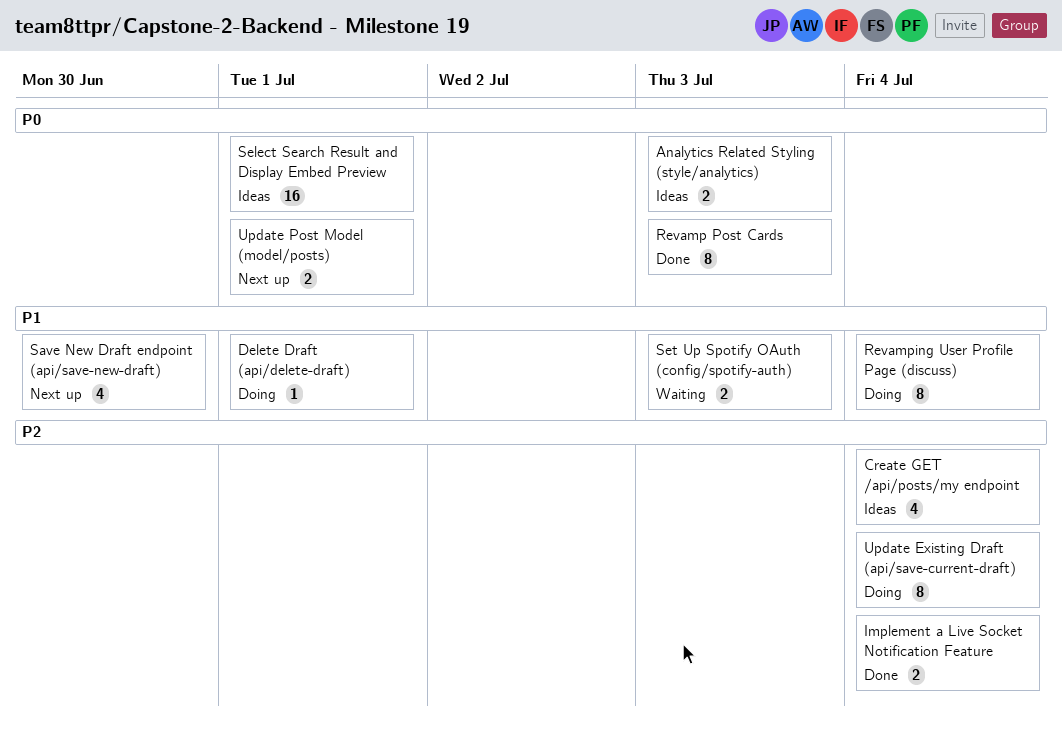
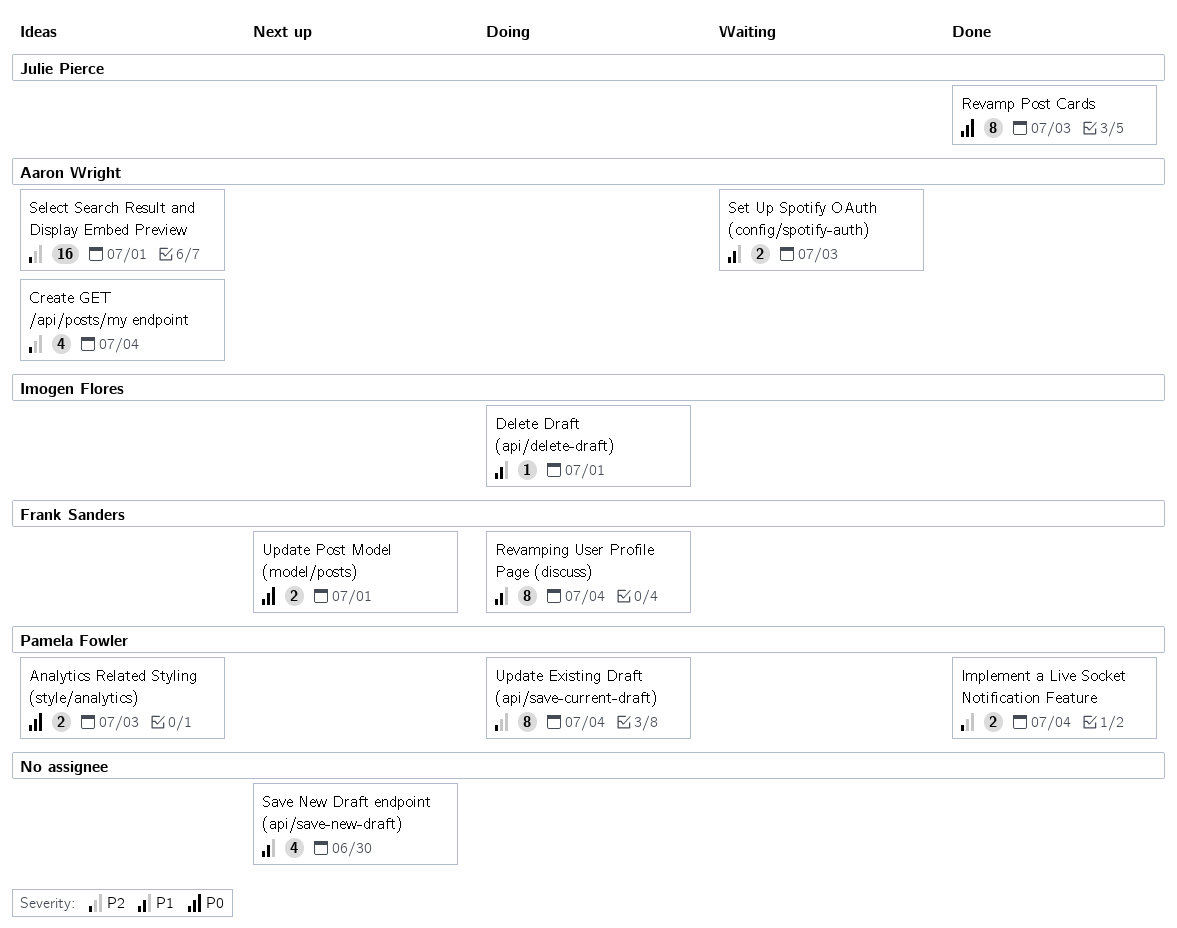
Select Search Result and Display Embed Preview, priority: P0 -> P2

